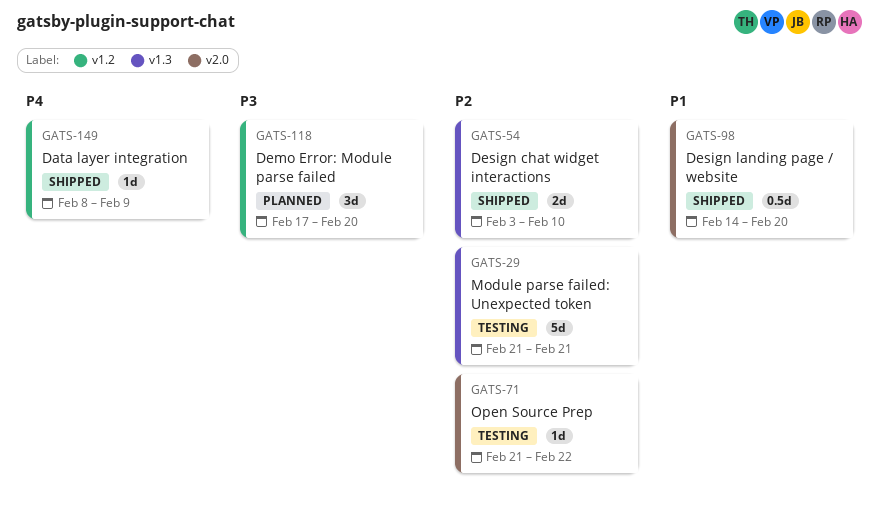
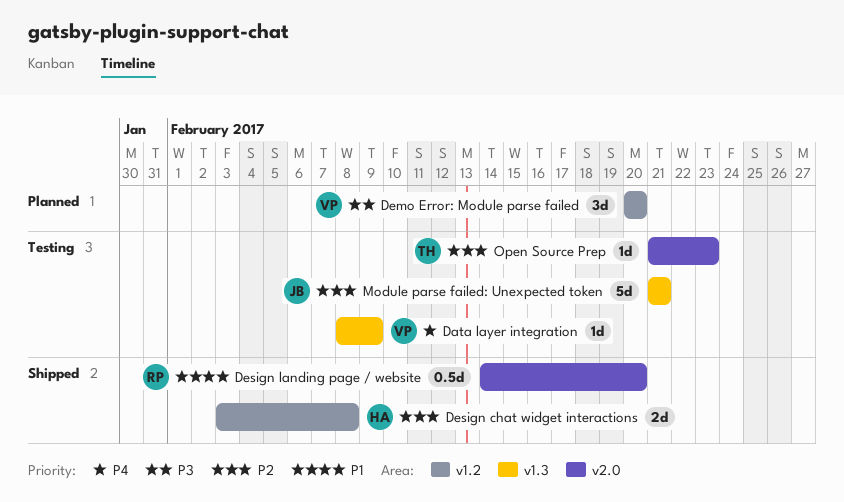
Data layer integration, status: Shipped -> Testing
Data layer integration, label: v1.2 -> v1.3
Demo Error: Module parse failed, start: Feb 17 -> Feb 20
Design chat widget interactions, label: v1.3 -> v1.2
Design chat widget interactions, due: Feb 10 -> Feb 8
Open Source Prep, due: Feb 22 -> Feb 23

